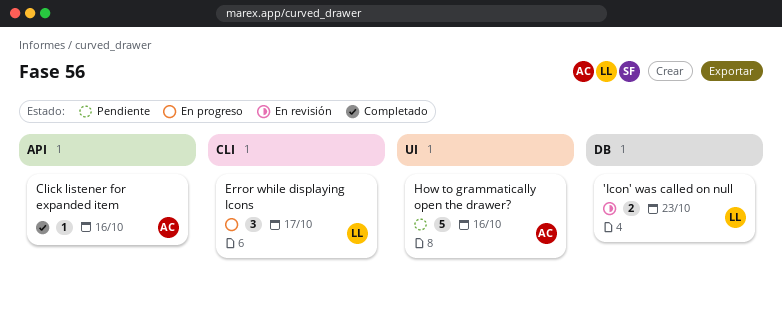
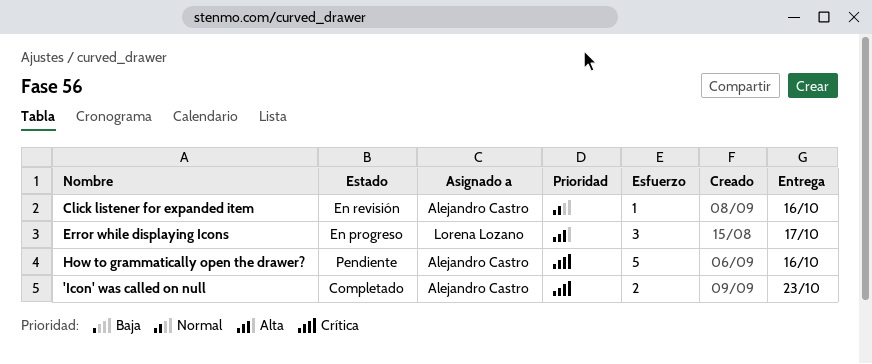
'Icon' was called on null, status: En revisión -> Completado
'Icon' was called on null, owner: Lorena Lozano -> Alejandro Castro
Click listener for expanded item, status: Completado -> En revisión

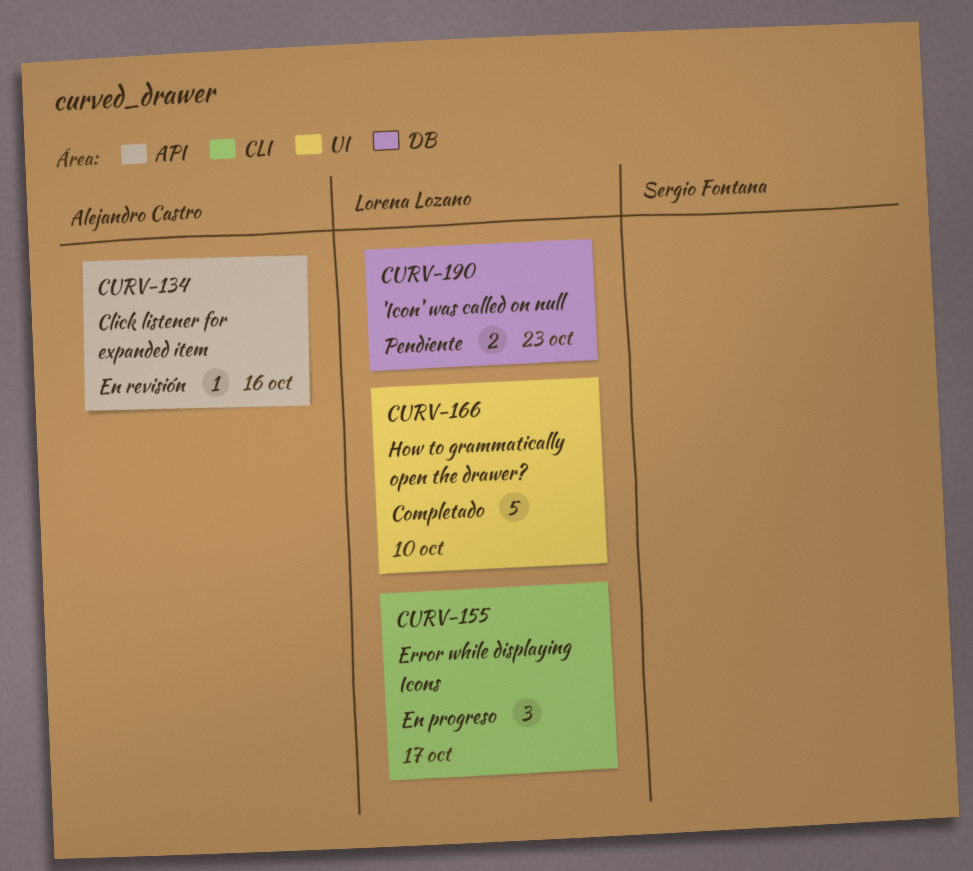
'Icon' was called on null, status: Completado -> Pendiente
'Icon' was called on null, owner: Alejandro Castro -> Lorena Lozano
How to grammatically open the drawer?, status: Pendiente -> Completado
How to grammatically open the drawer?, owner: Alejandro Castro -> Lorena Lozano
How to grammatically open the drawer?, due: Oct 16 -> Oct 10

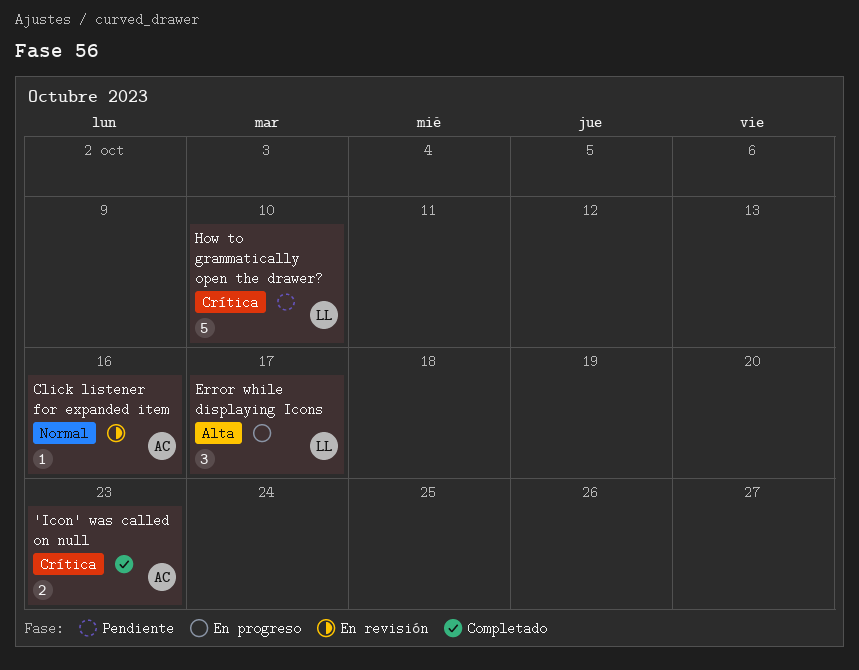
'Icon' was called on null, status: Pendiente -> Completado
'Icon' was called on null, owner: Lorena Lozano -> Alejandro Castro
How to grammatically open the drawer?, status: Completado -> Pendiente

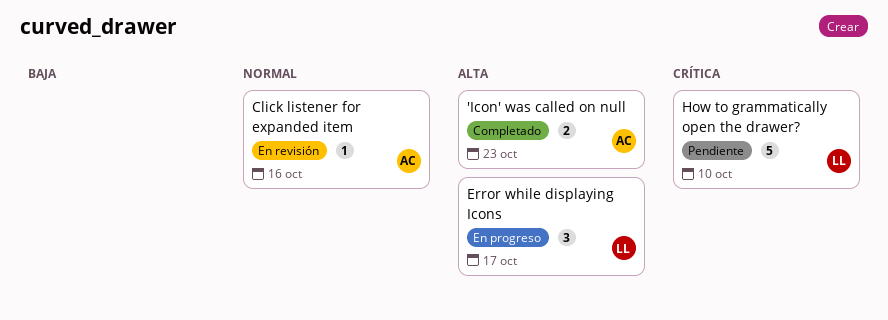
'Icon' was called on null, priority: Crítica -> Alta

